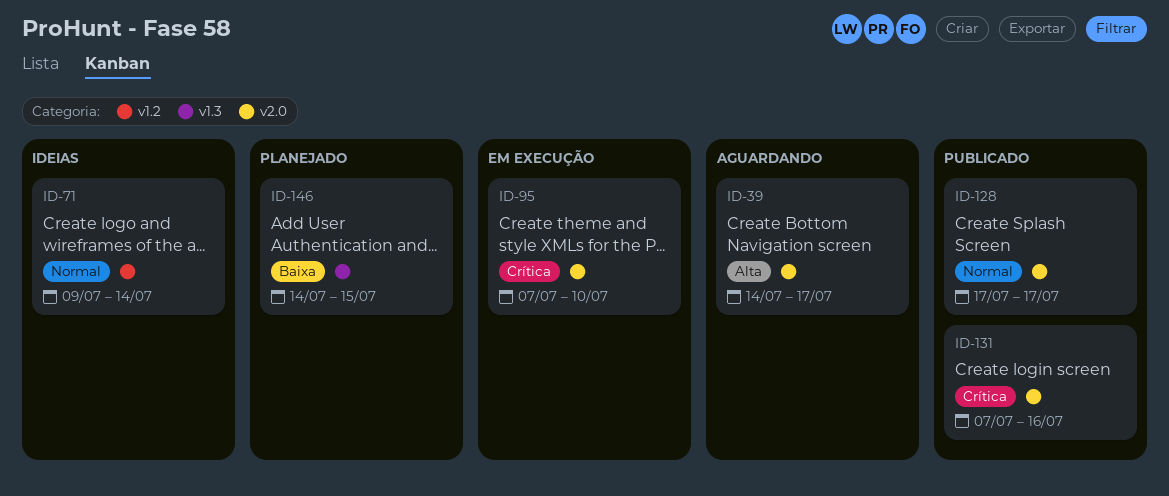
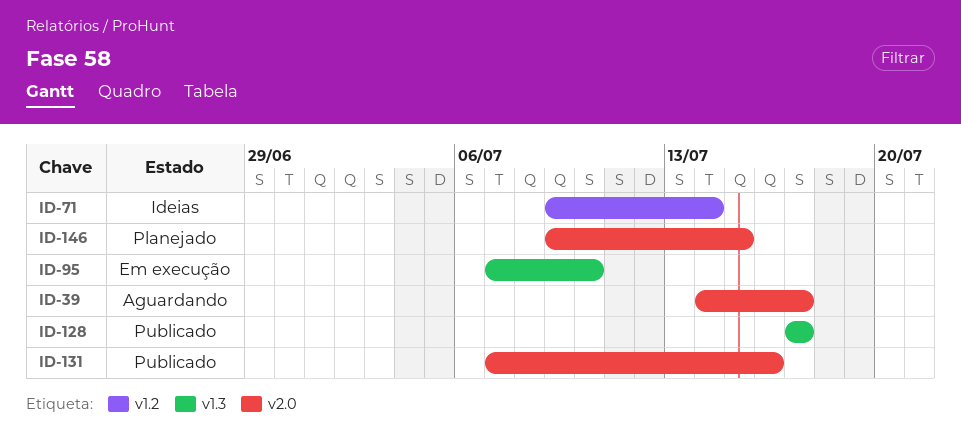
ID-95, label: v2.0 -> v1.3
ID-128, label: v2.0 -> v1.3
ID-146, label: v1.3 -> v2.0
ID-146, start: Jul 14 -> Jul 9

